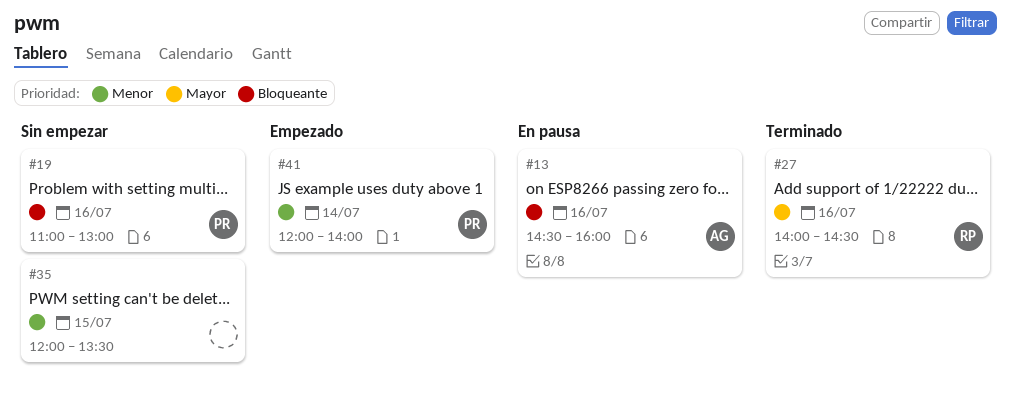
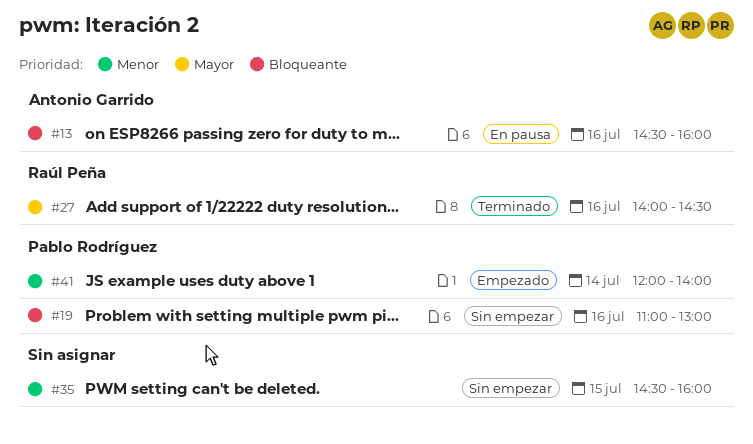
#35, begins: 12:00 -> 14:30
#35, ends: 13:30 -> 16:00

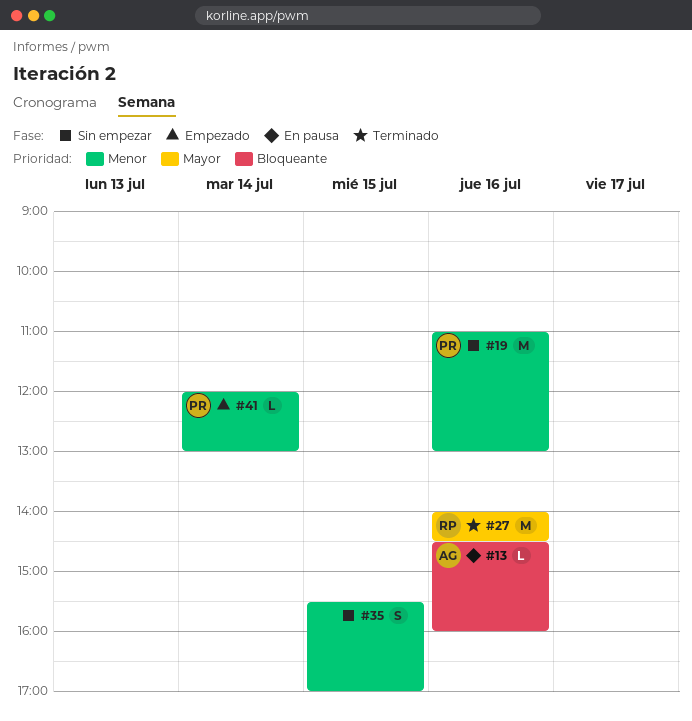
#19, priority: Bloqueante -> Menor
#35, begins: 14:30 -> 15:30
#35, ends: 16:00 -> 17:00
#41, ends: 14:00 -> 13:00

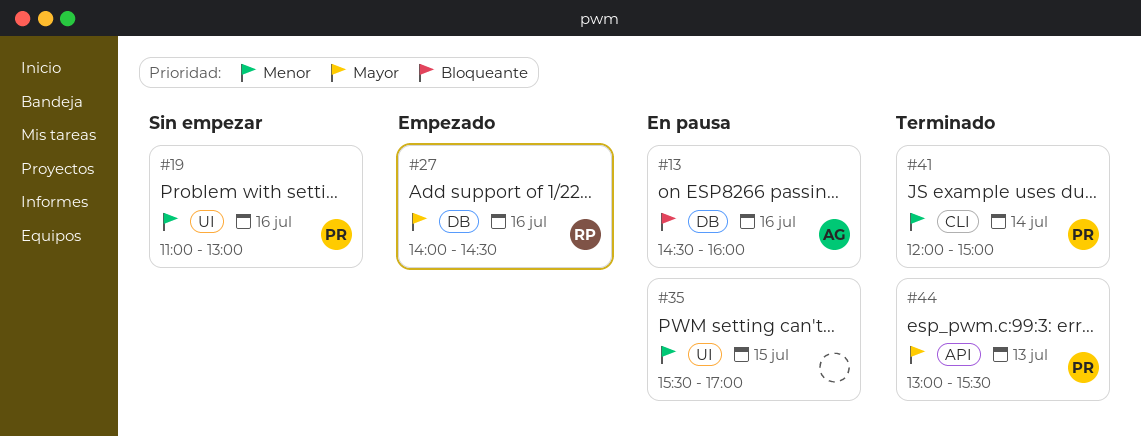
#27, status: Terminado -> Empezado
#35, status: Sin empezar -> En pausa
#41, status: Empezado -> Terminado
#41, ends: 13:00 -> 15:00
#44: none -> present

